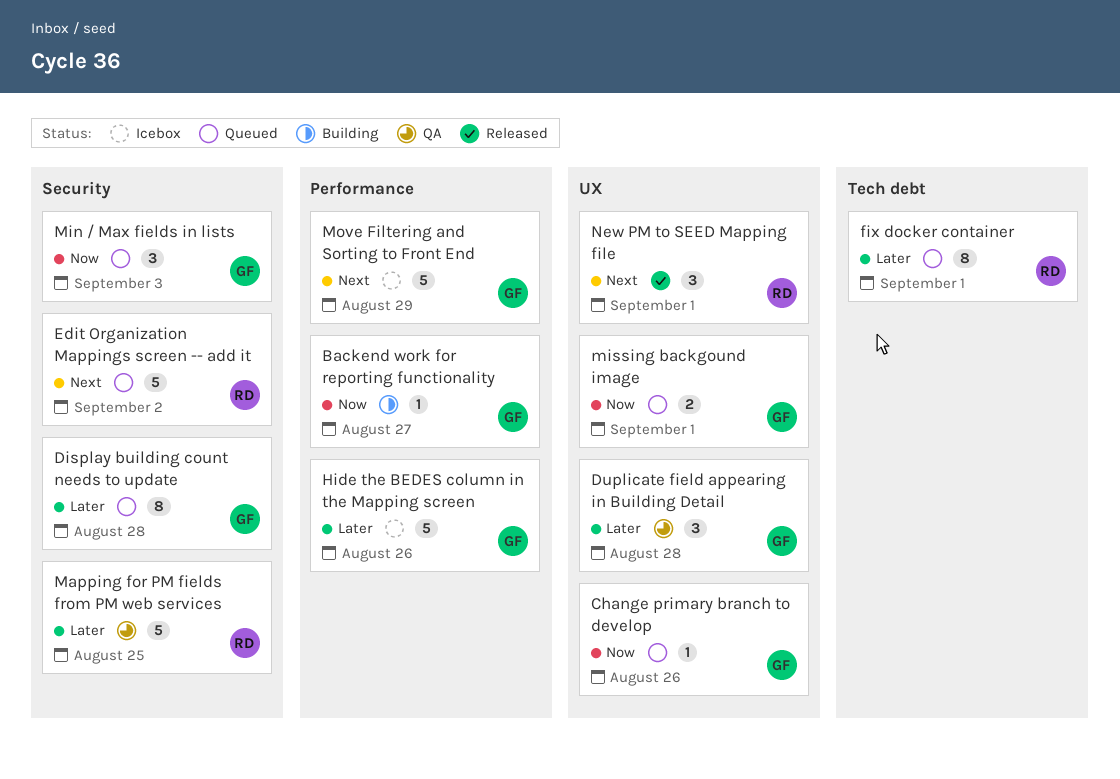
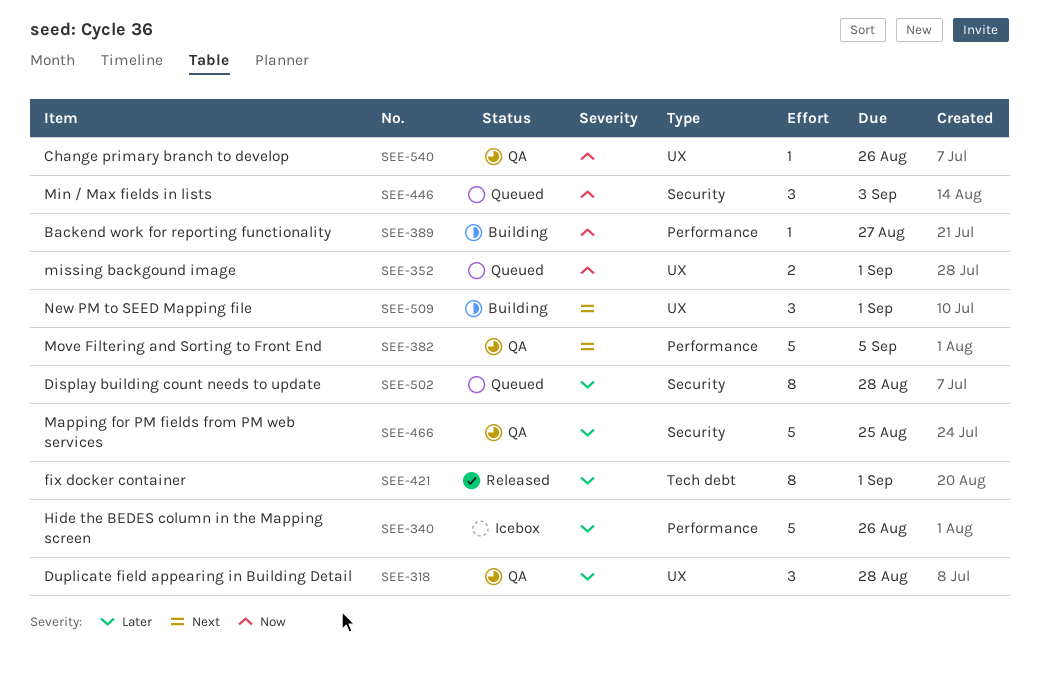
Change primary branch to develop, status: Queued -> QA
Edit Organization Mappings screen -- add it: present -> none
fix docker container, status: Queued -> Released
Move Filtering and Sorting to Front End, status: Icebox -> QA
Move Filtering and Sorting to Front End, due: Aug 29 -> Sep 5
New PM to SEED Mapping file, status: Released -> Building

